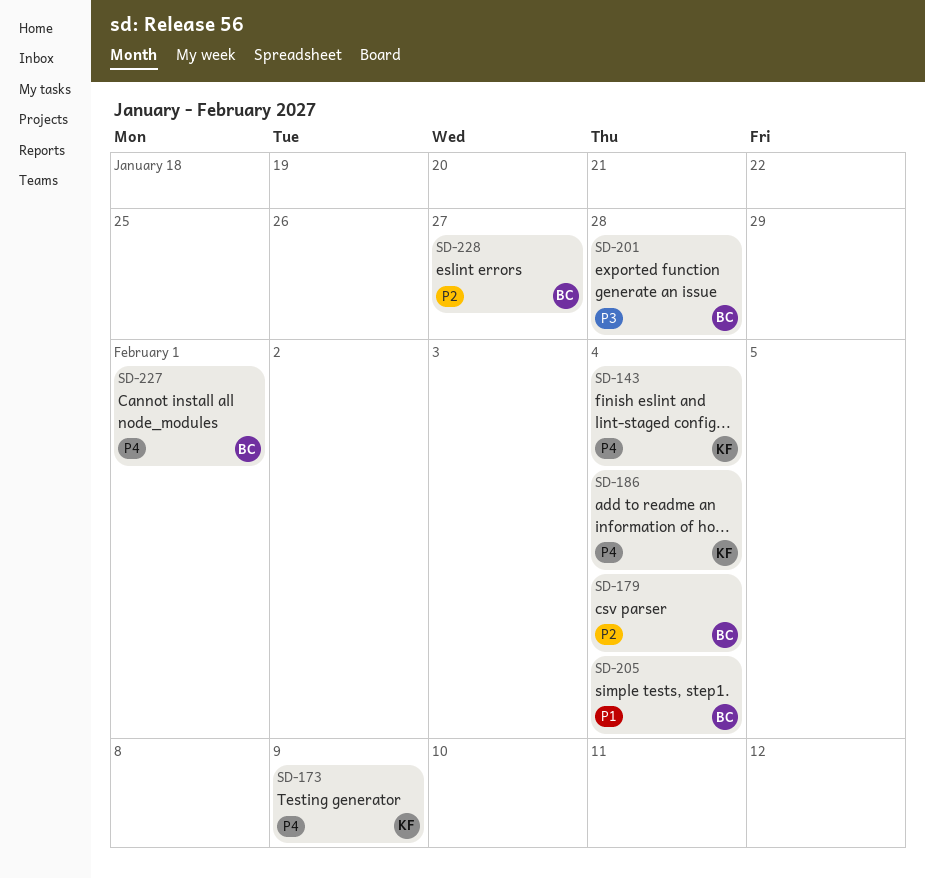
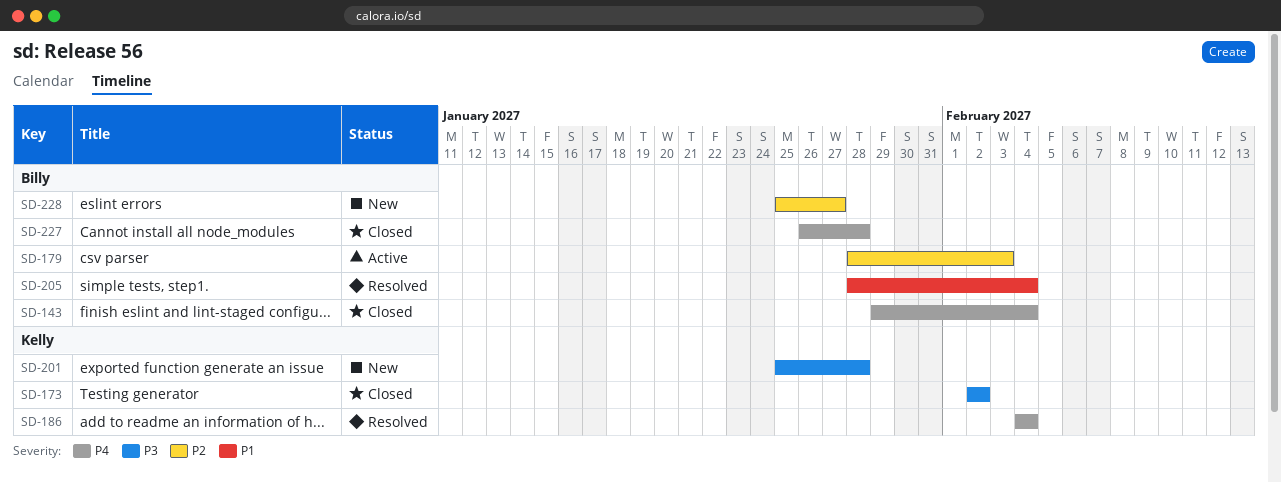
SD-143, owner: Kelly -> Billy
SD-173, priority: P4 -> P3
SD-173, due: Feb 9 -> Feb 2
SD-179, due: Feb 4 -> Feb 3
SD-201, owner: Billy -> Kelly
SD-227, due: Feb 1 -> Jan 28

